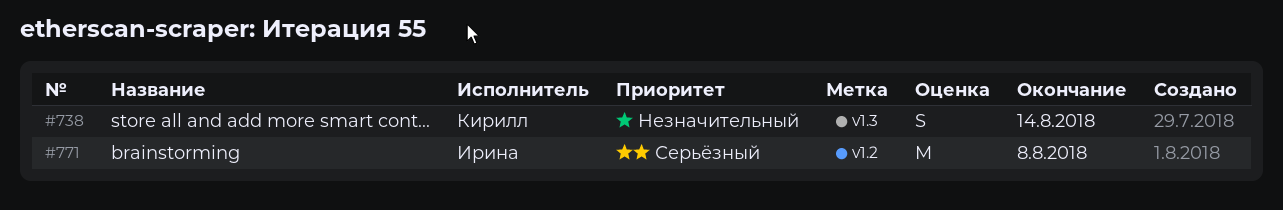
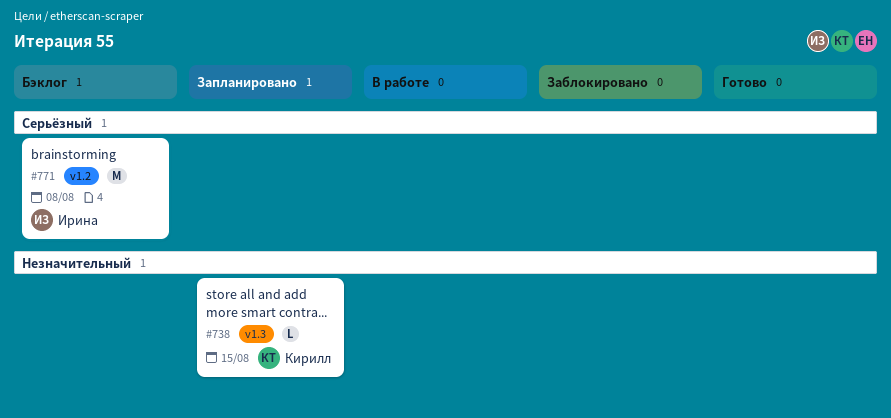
#738, estimate: S -> L
#738, due: Aug 14 -> Aug 15

